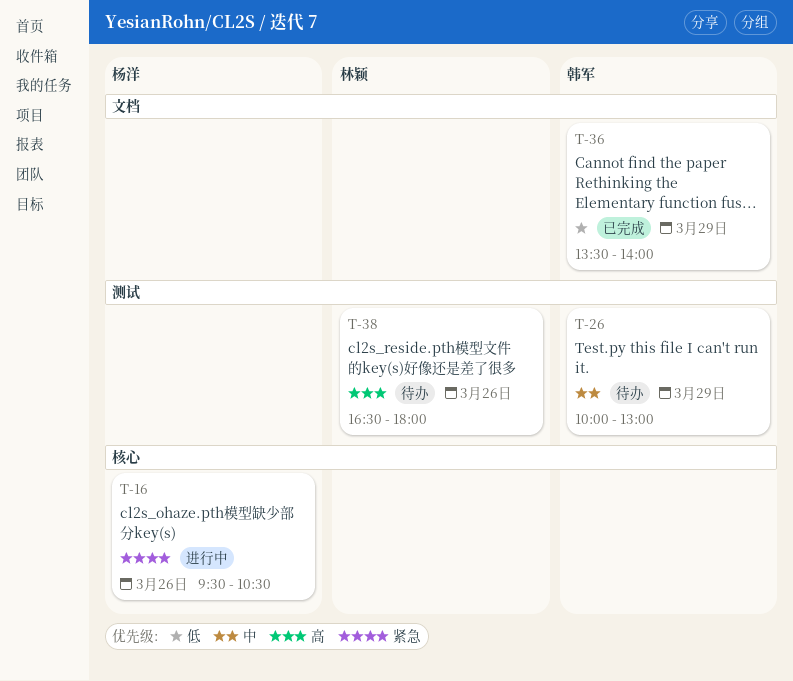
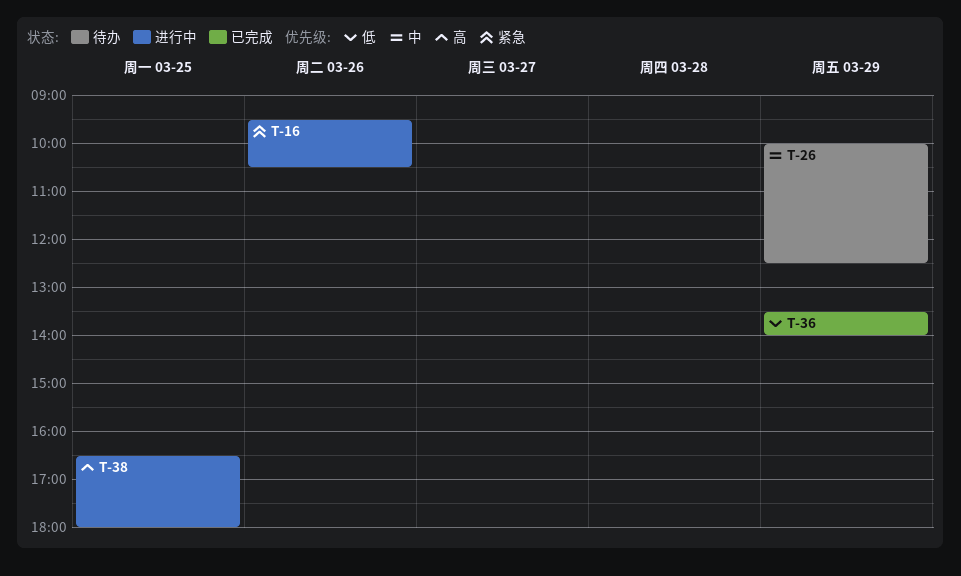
T-26, ends: 13:00 -> 12:30
T-38, status: 待办 -> 进行中
T-38, day: Mar 26 -> Mar 25

